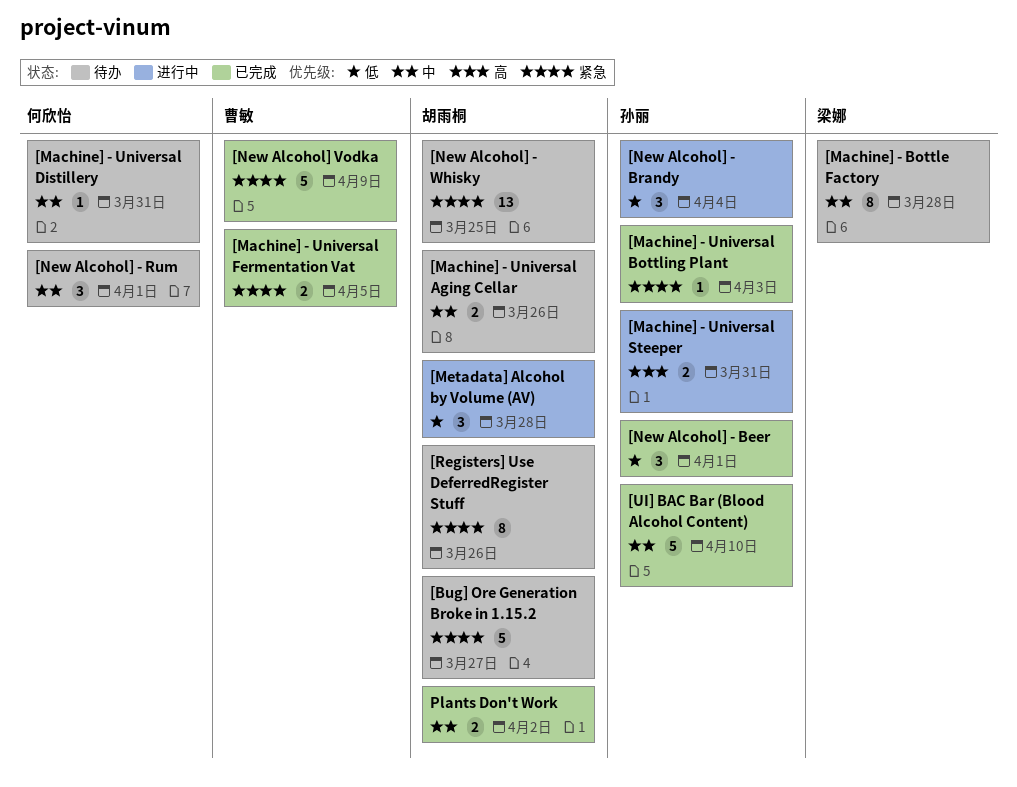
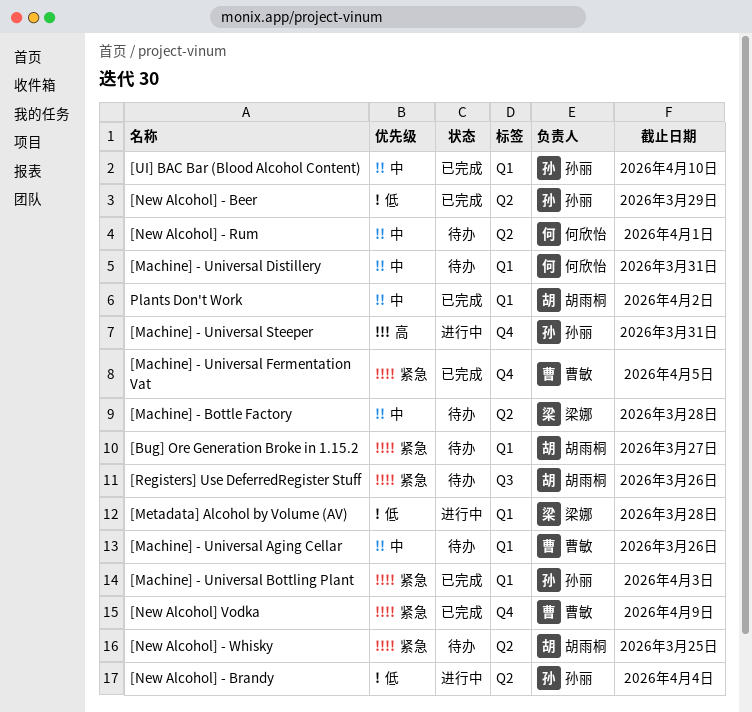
[Machine] - Universal Aging Cellar, owner: 胡雨桐 -> 曹敏
[Metadata] Alcohol by Volume (AV), owner: 胡雨桐 -> 梁娜
[New Alcohol] - Beer, due: Apr 1 -> Mar 29

